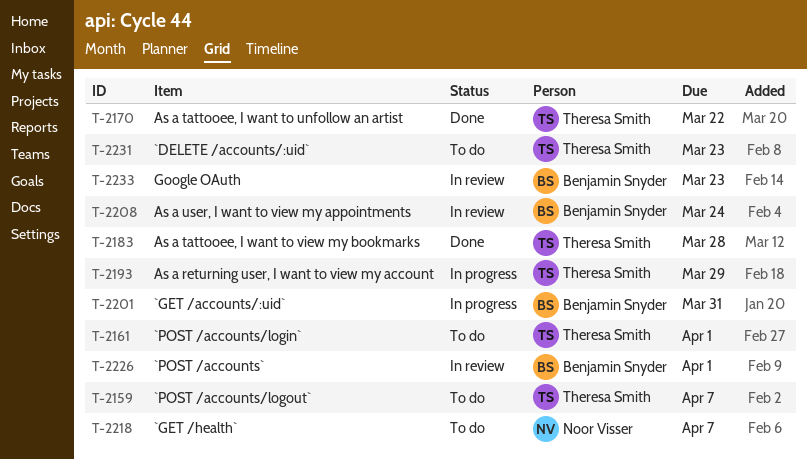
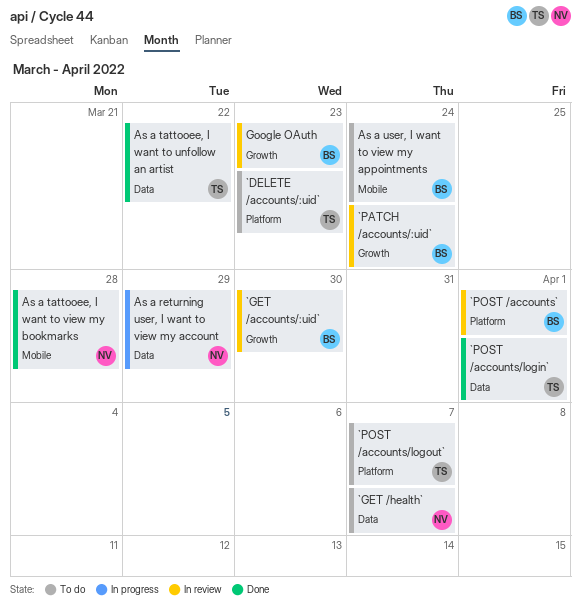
`GET /accounts/:uid`, status: In progress -> In review
`GET /accounts/:uid`, due: Mar 31 -> Mar 30
`PATCH /accounts/:uid`: none -> present
`POST /accounts/login`, status: To do -> Done
As a returning user, I want to view my account, owner: Theresa Smith -> Noor Visser
As a tattooee, I want to view my bookmarks, owner: Theresa Smith -> Noor Visser
As a user, I want to view my appointments, status: In review -> To do

